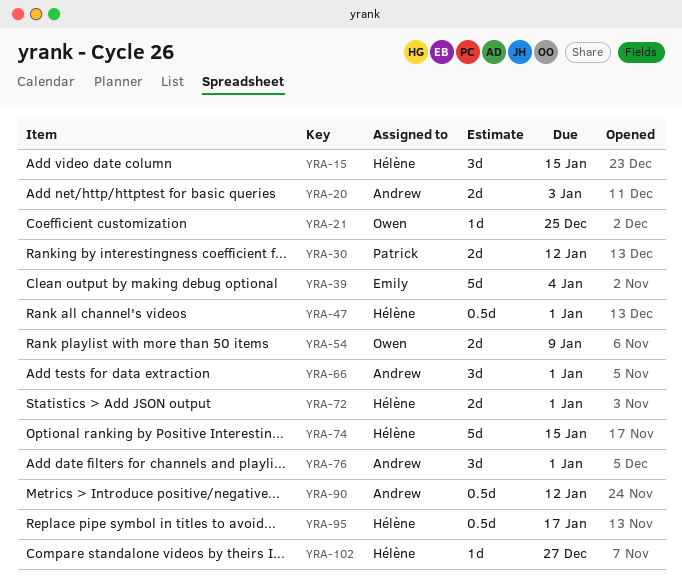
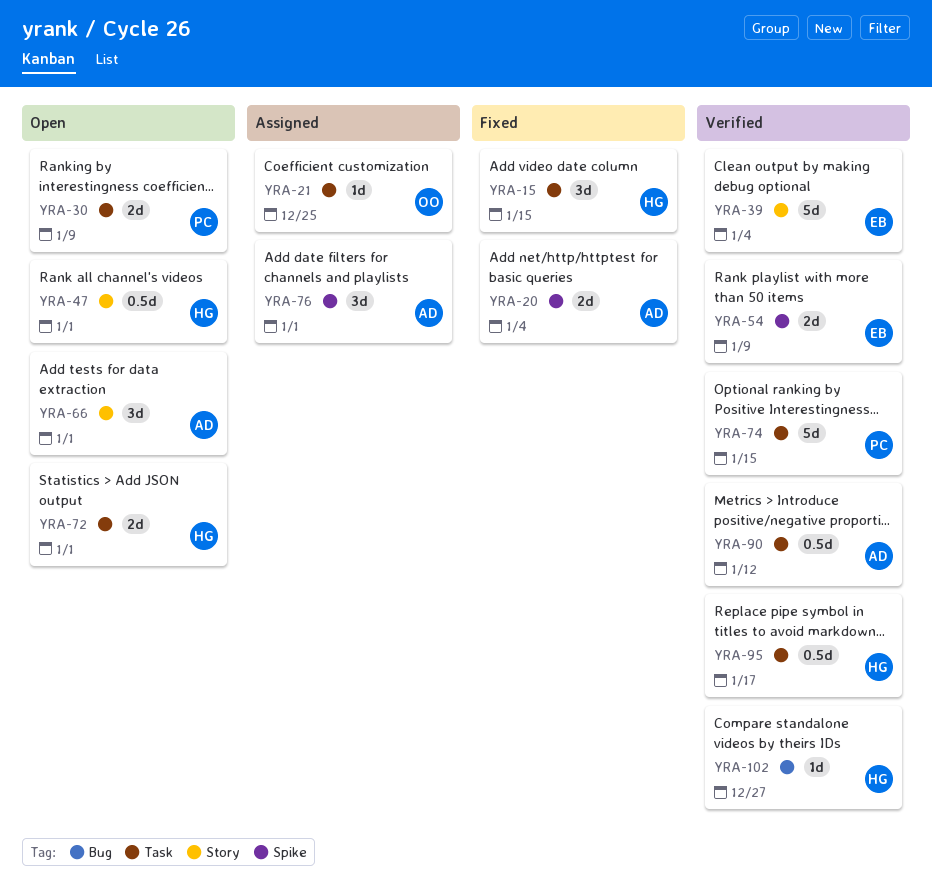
YRA-20, due: Jan 3 -> Jan 4
YRA-30, due: Jan 12 -> Jan 9
YRA-54, owner: Owen -> Emily
YRA-74, owner: Hélène -> Patrick

